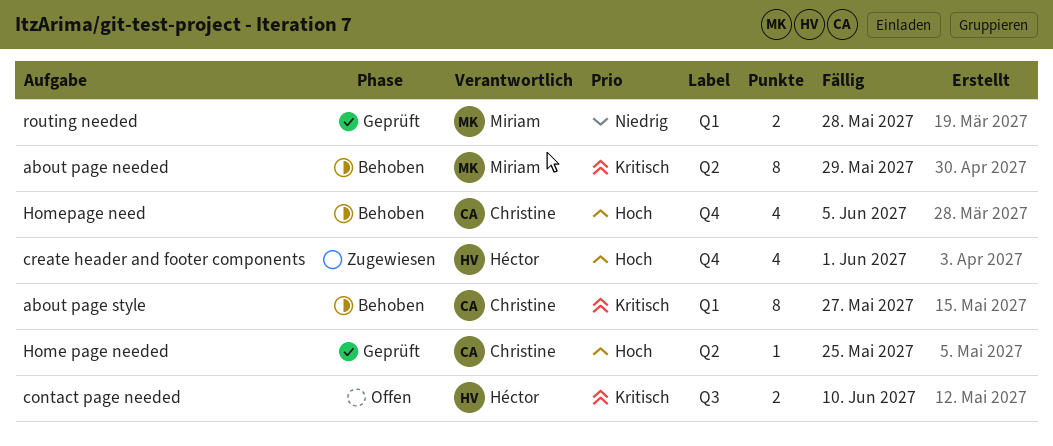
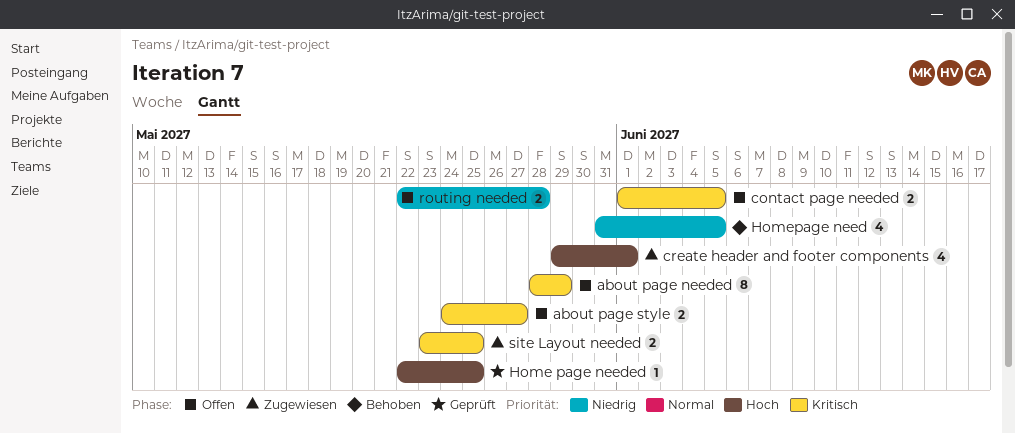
about page needed, status: Behoben -> Offen
about page style, status: Behoben -> Offen
about page style, estimate: 8 -> 2
contact page needed, due: Jun 10 -> Jun 5
Homepage need, priority: Hoch -> Niedrig
routing needed, status: Geprüft -> Offen
site Layout needed: none -> present

